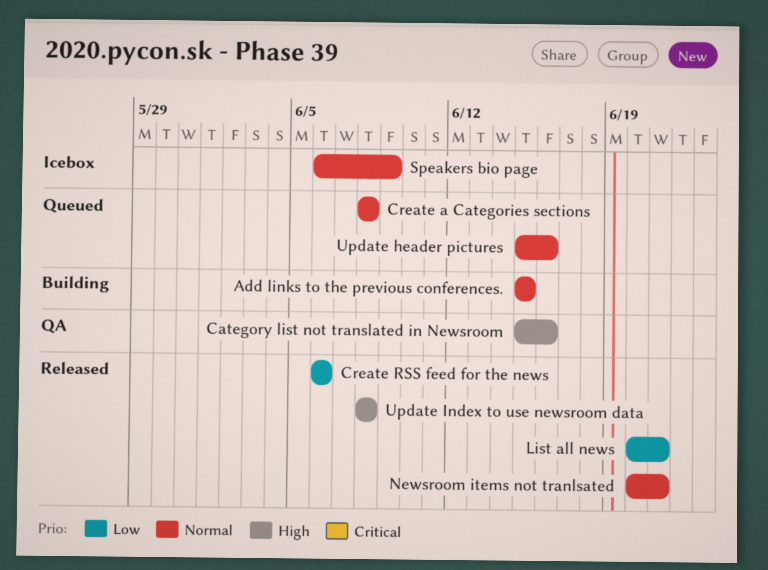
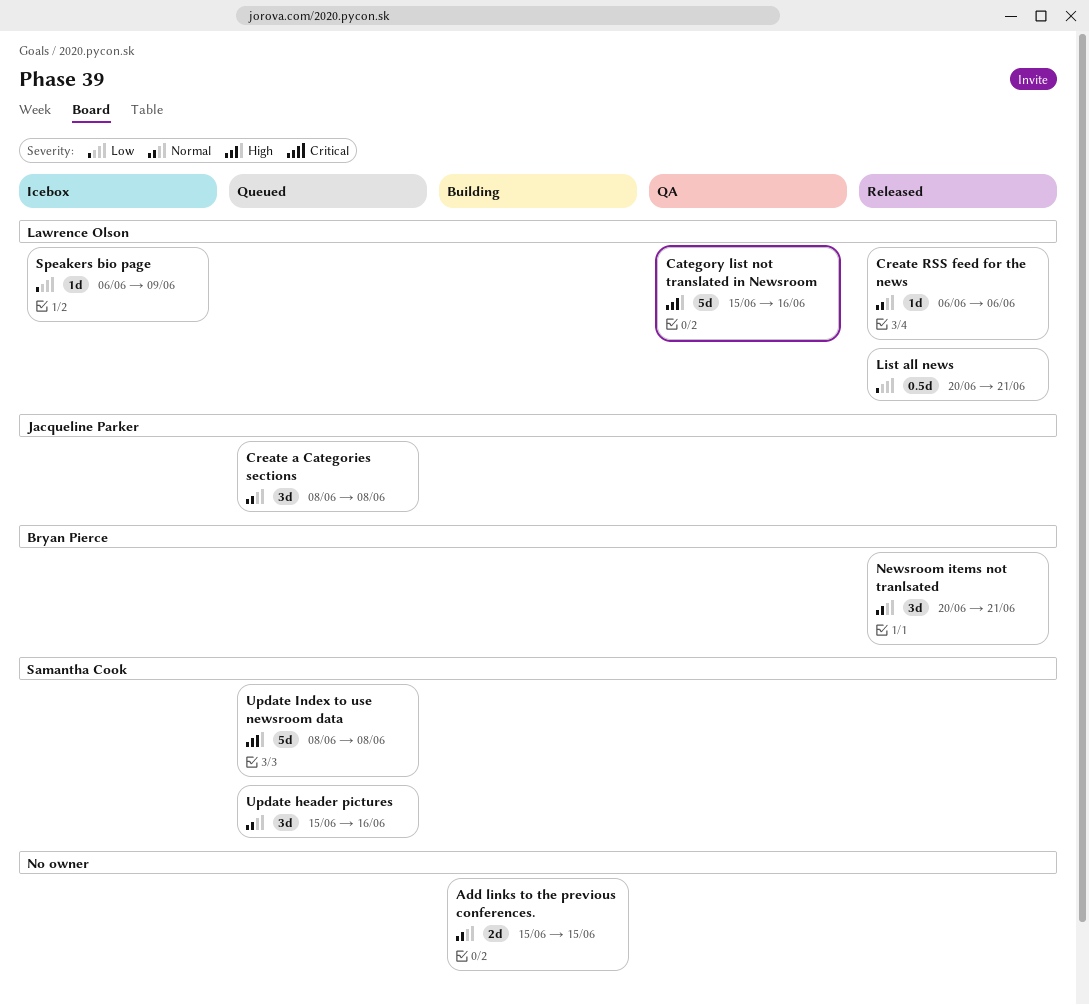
Create RSS feed for the news, priority: Low -> Normal
Speakers bio page, priority: Normal -> Low
Update Index to use newsroom data, status: Released -> Queued

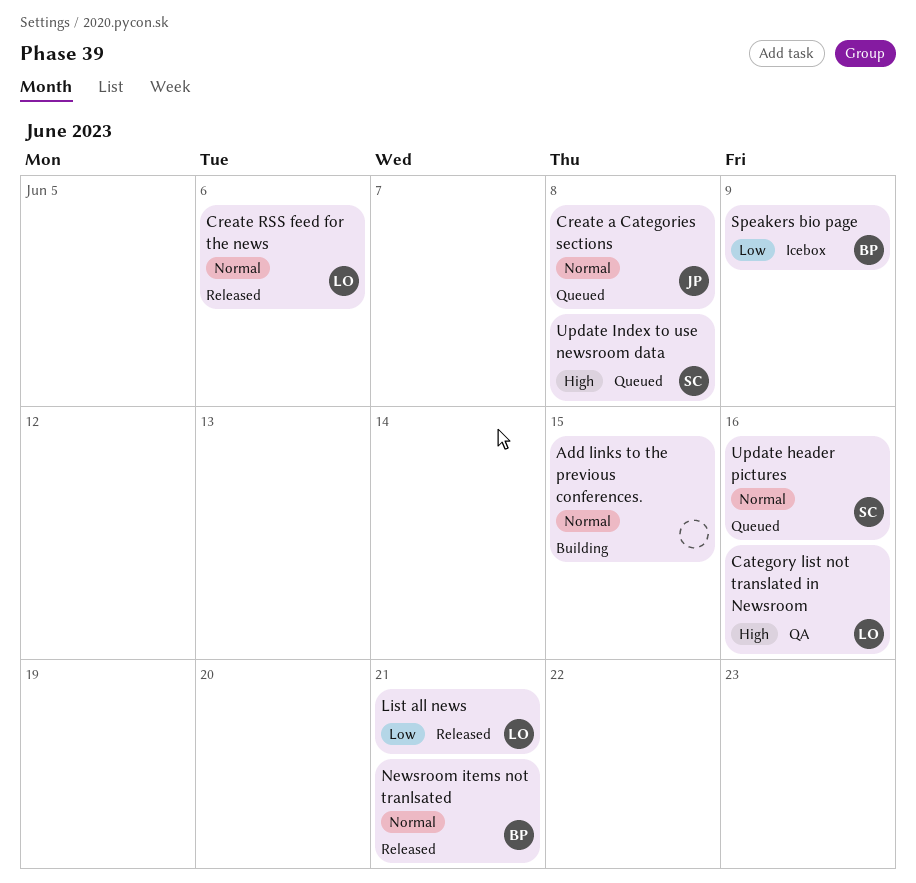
Speakers bio page, owner: Lawrence Olson -> Bryan Pierce

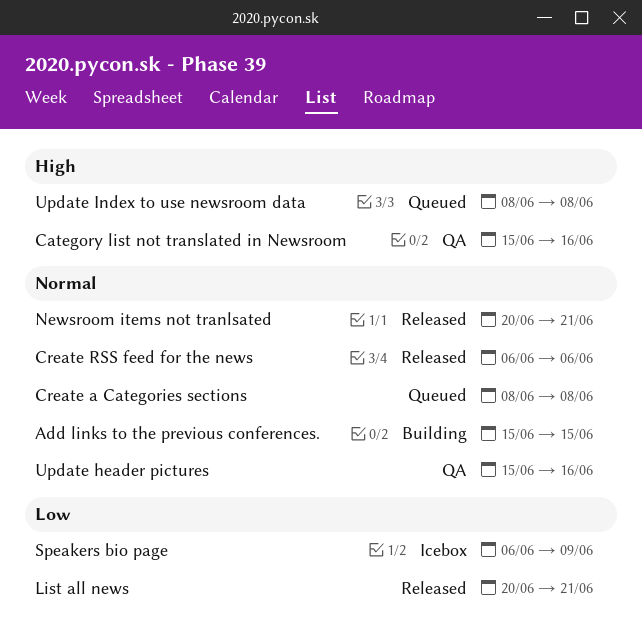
Update header pictures, status: Queued -> QA

